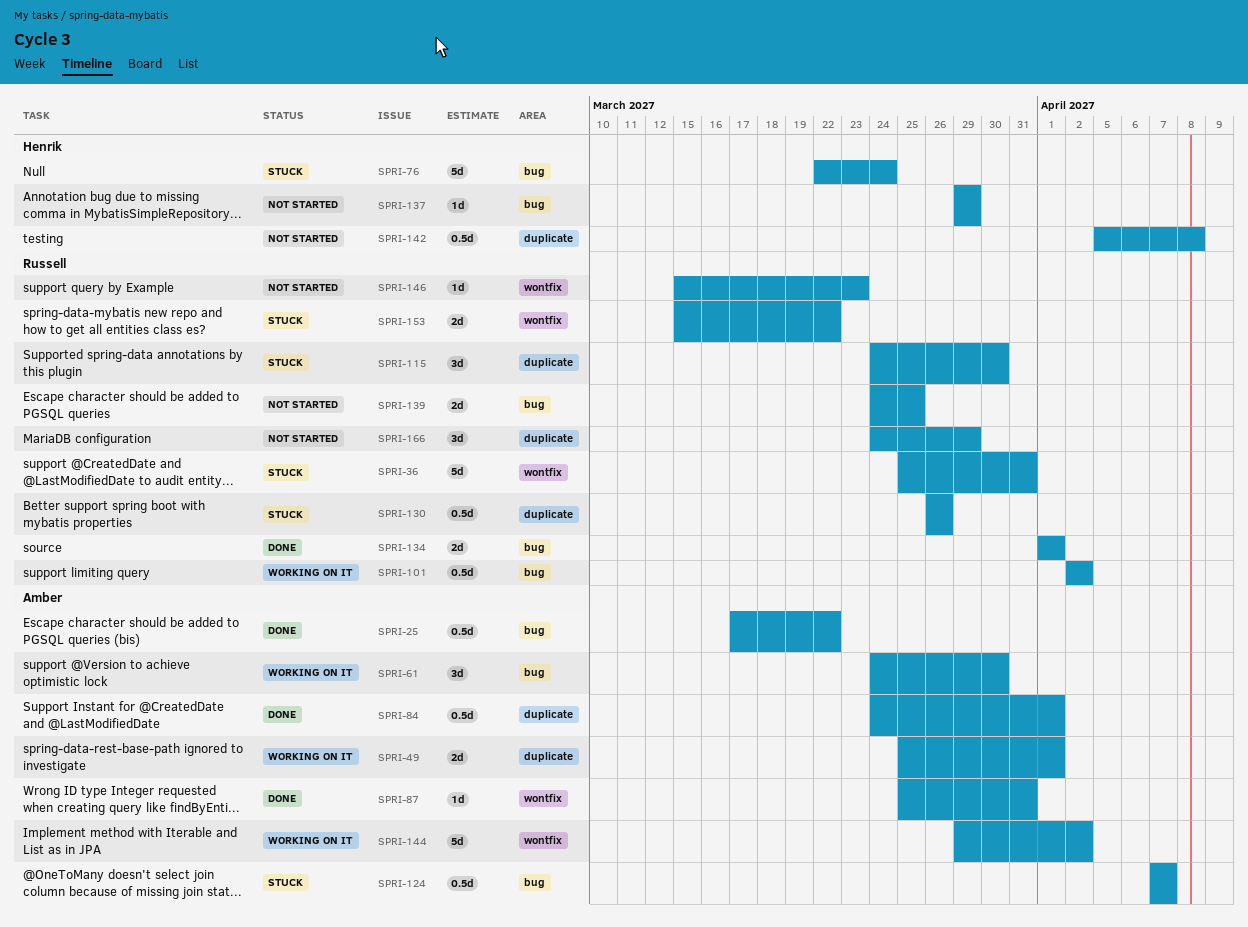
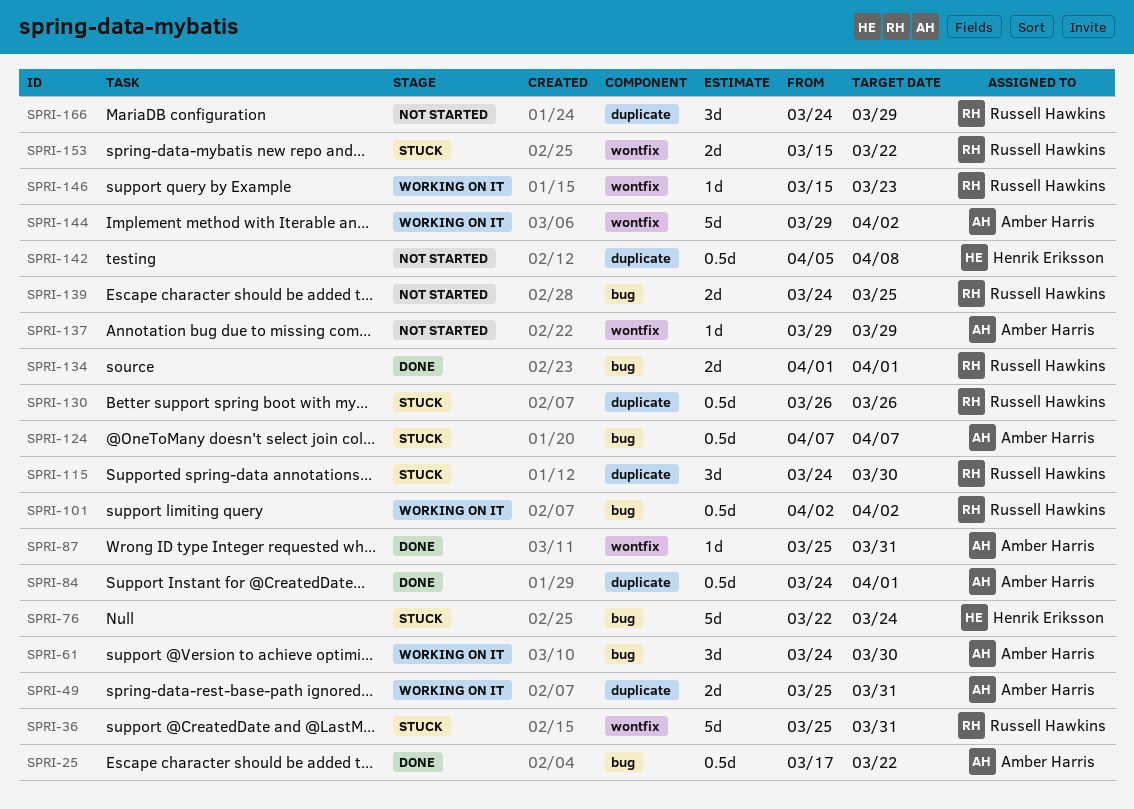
SPRI-49, due: Apr 1 -> Mar 31
SPRI-137, owner: Henrik Eriksson -> Amber Harris
SPRI-137, label: bug -> wontfix
SPRI-146, status: Not started -> Working on it

